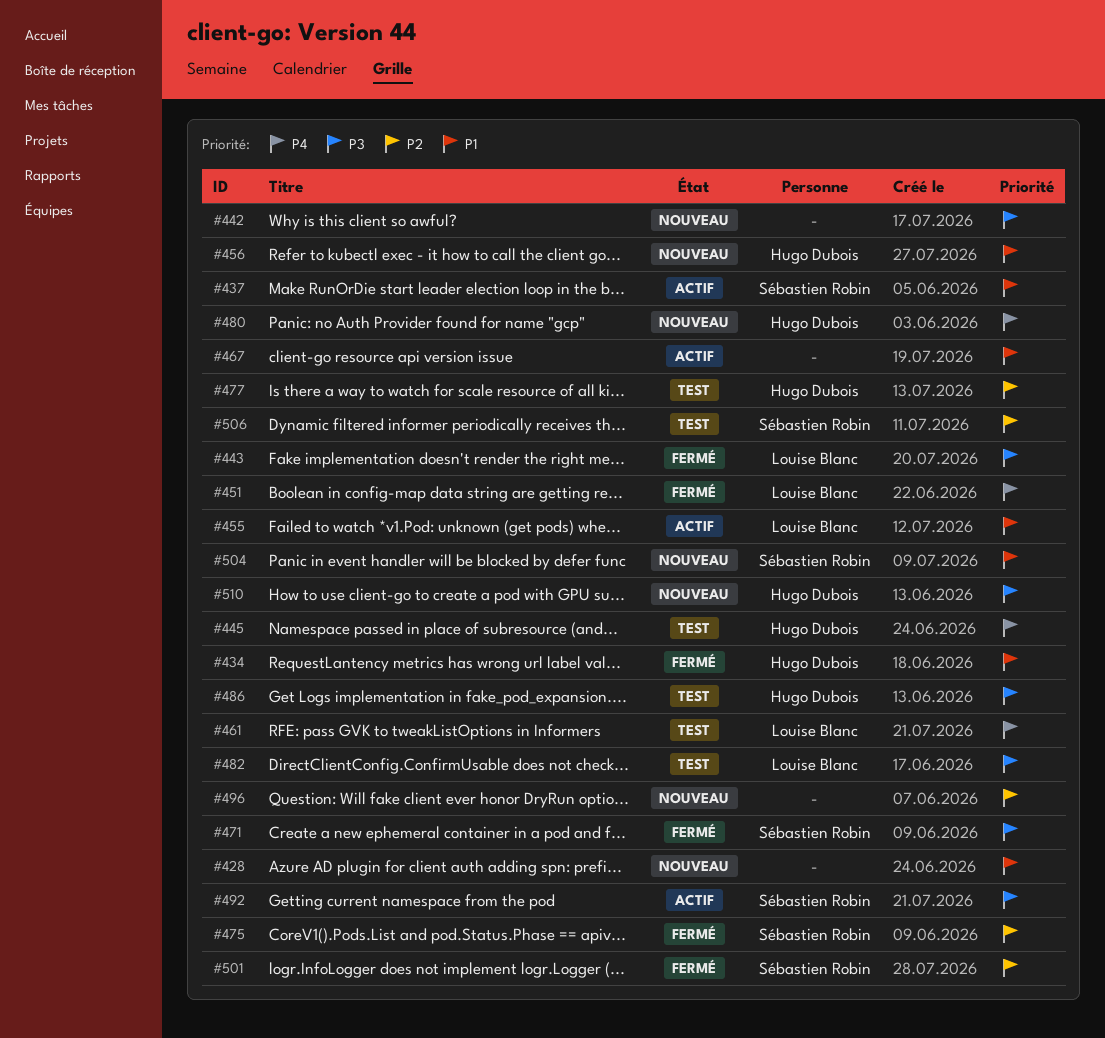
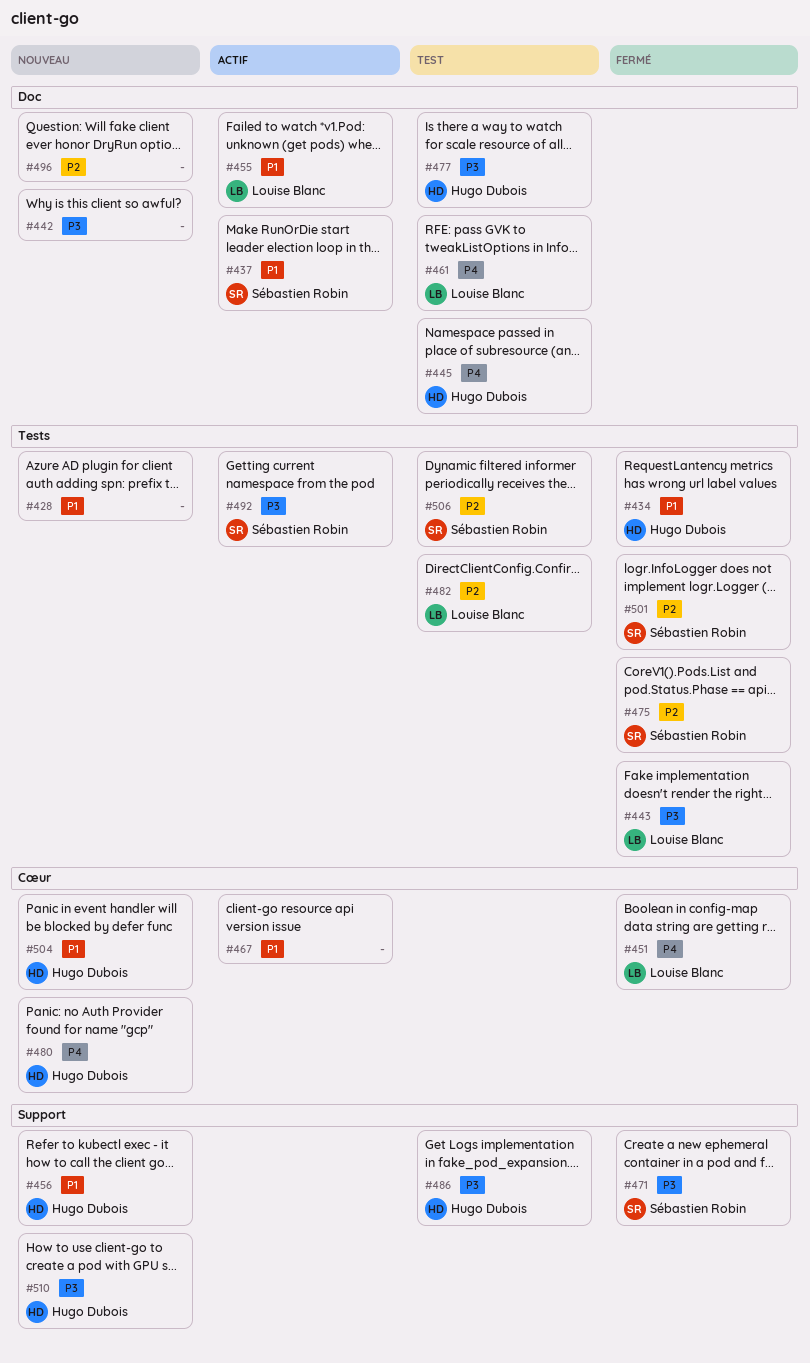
#477, priority: P2 -> P3
#482, priority: P3 -> P2
#504, owner: Sébastien Robin -> Hugo Dubois

